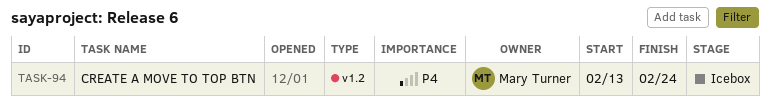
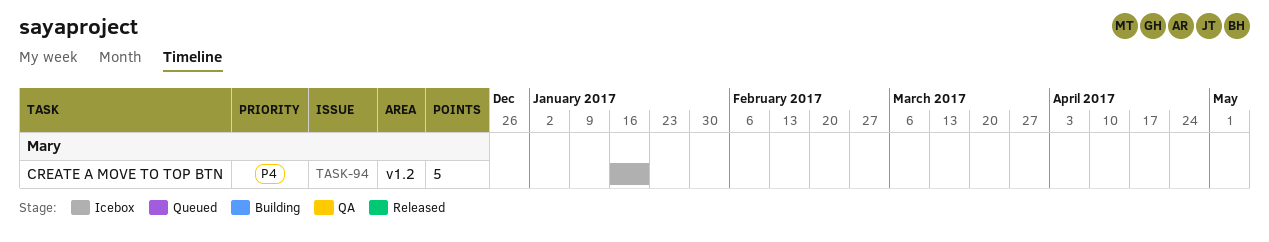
TASK-94, start: Feb 13 -> Jan 16
TASK-94, due: Feb 24 -> Jan 20

